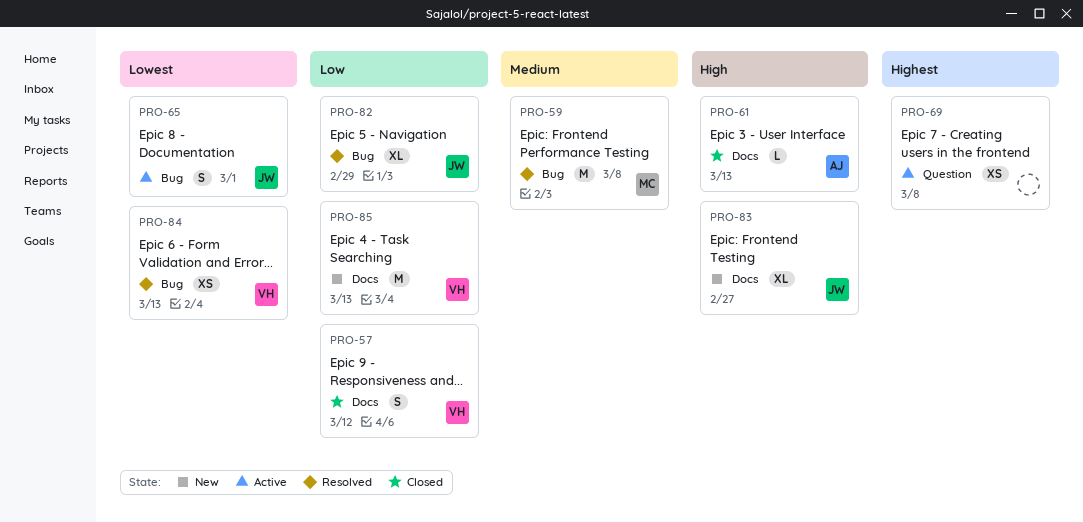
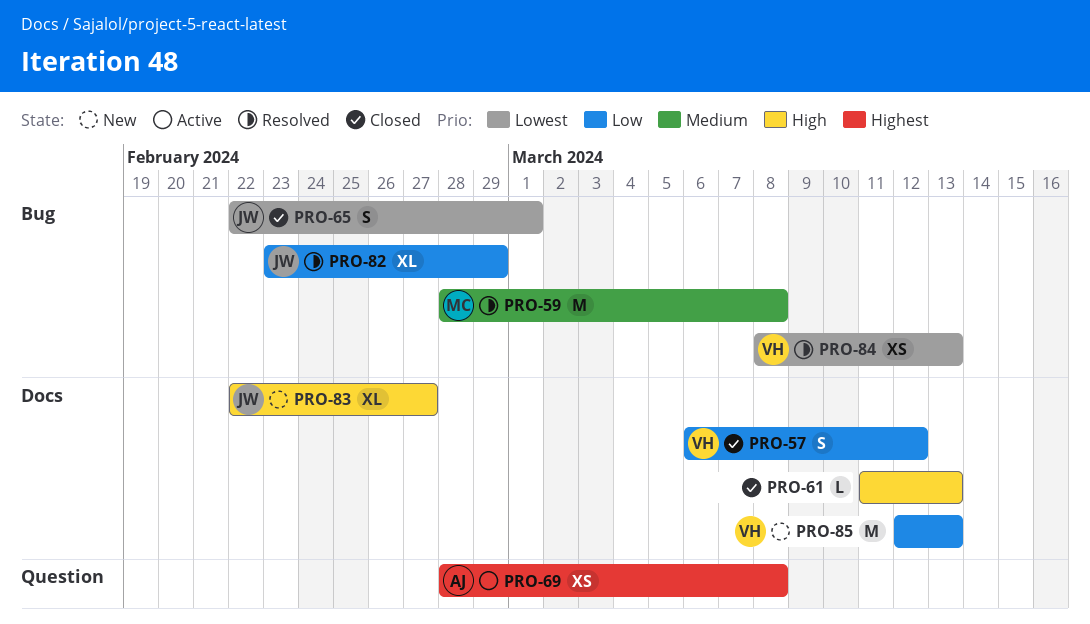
PRO-61, owner: AJ -> none
PRO-65, status: Active -> Closed
PRO-69, owner: none -> AJ

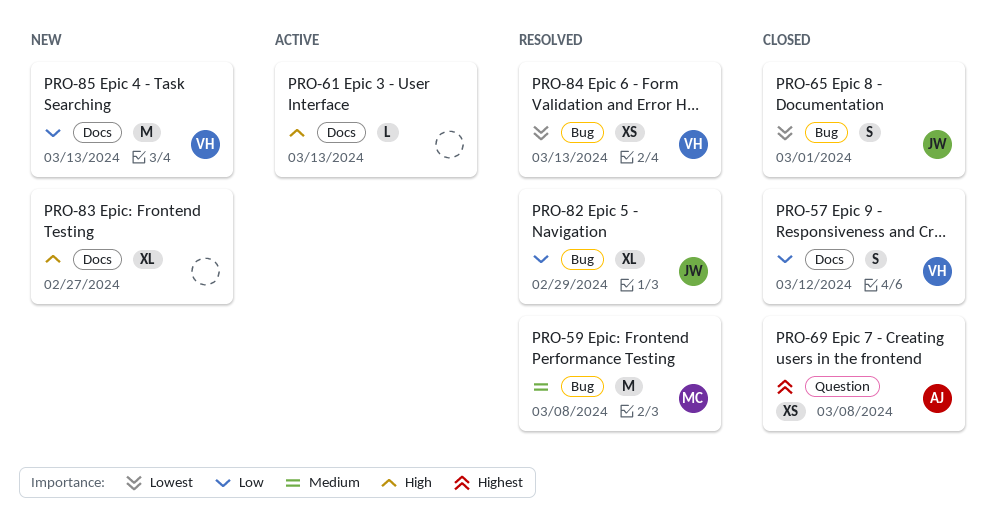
PRO-61, status: Closed -> Active
PRO-69, status: Active -> Closed
PRO-83, owner: JW -> none

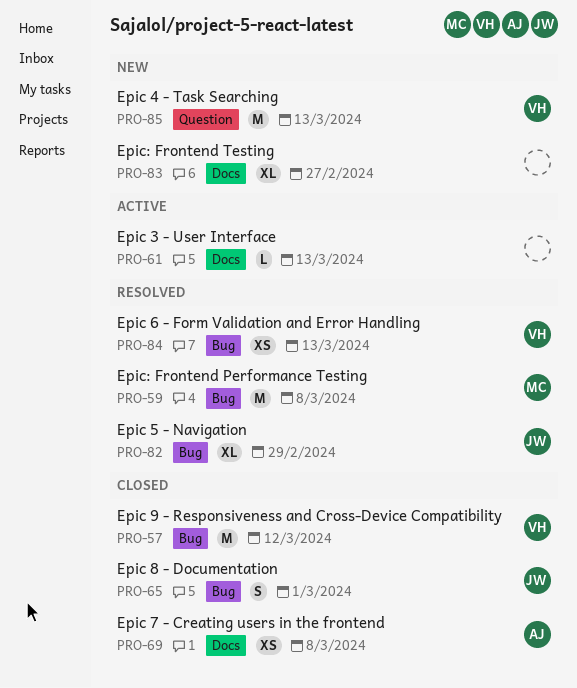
PRO-57, label: Docs -> Bug
PRO-57, estimate: S -> M
PRO-69, label: Question -> Docs
PRO-85, label: Docs -> Question

